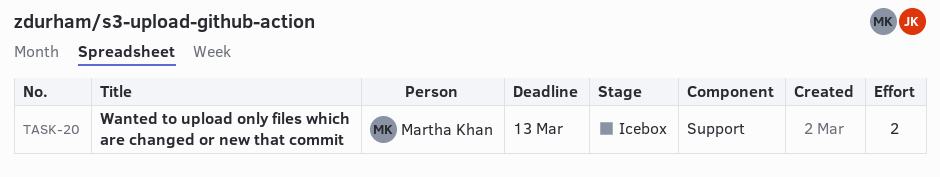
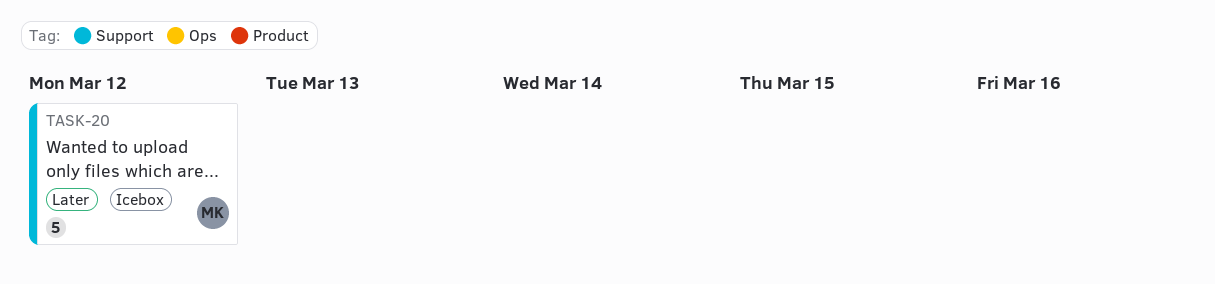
TASK-20, estimate: 2 -> 5
TASK-20, due: Mar 13 -> Mar 12

